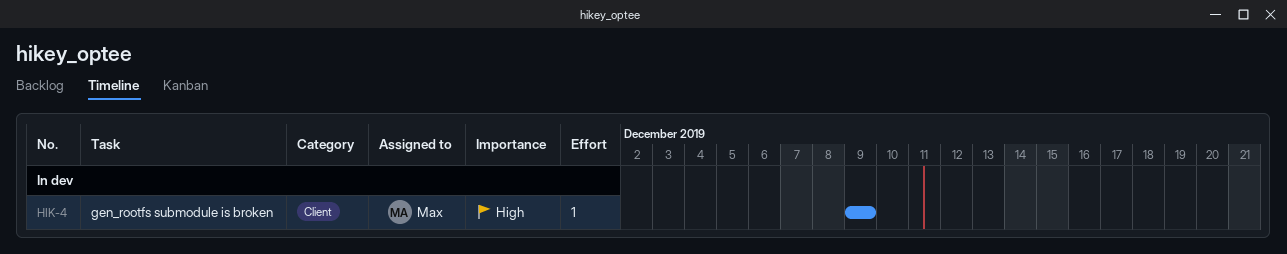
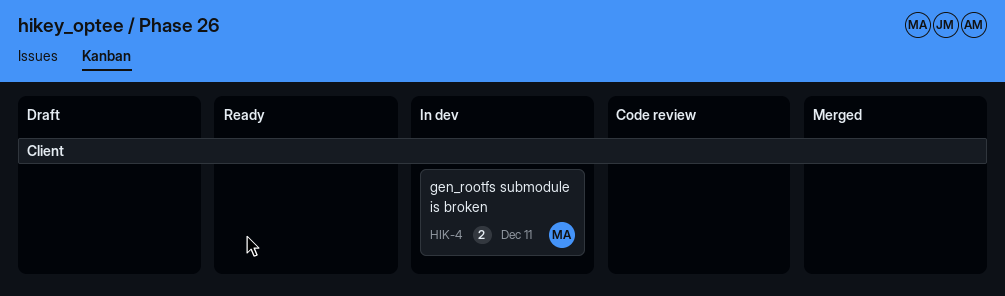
HIK-4, estimate: 1 -> 2
HIK-4, due: Dec 9 -> Dec 11

